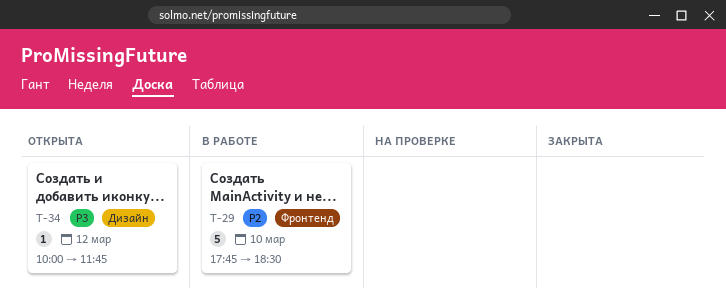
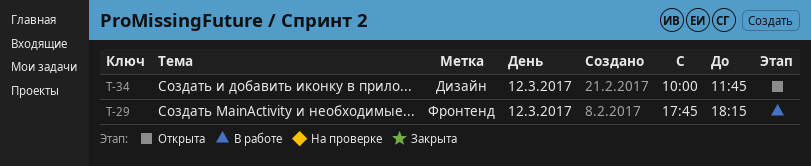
T-29, day: Mar 10 -> Mar 12
T-29, ends: 18:30 -> 18:15

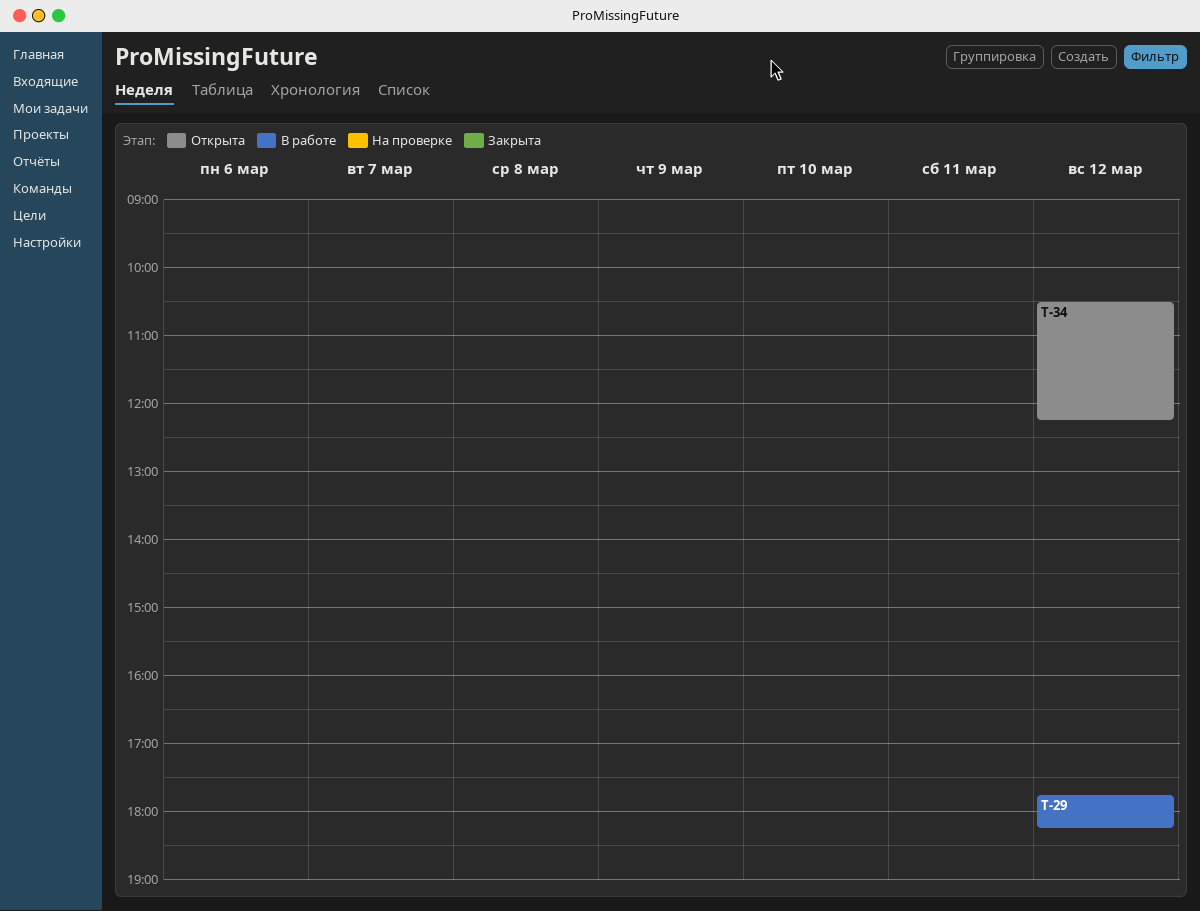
T-34, begins: 10:00 -> 10:30
T-34, ends: 11:45 -> 12:15

